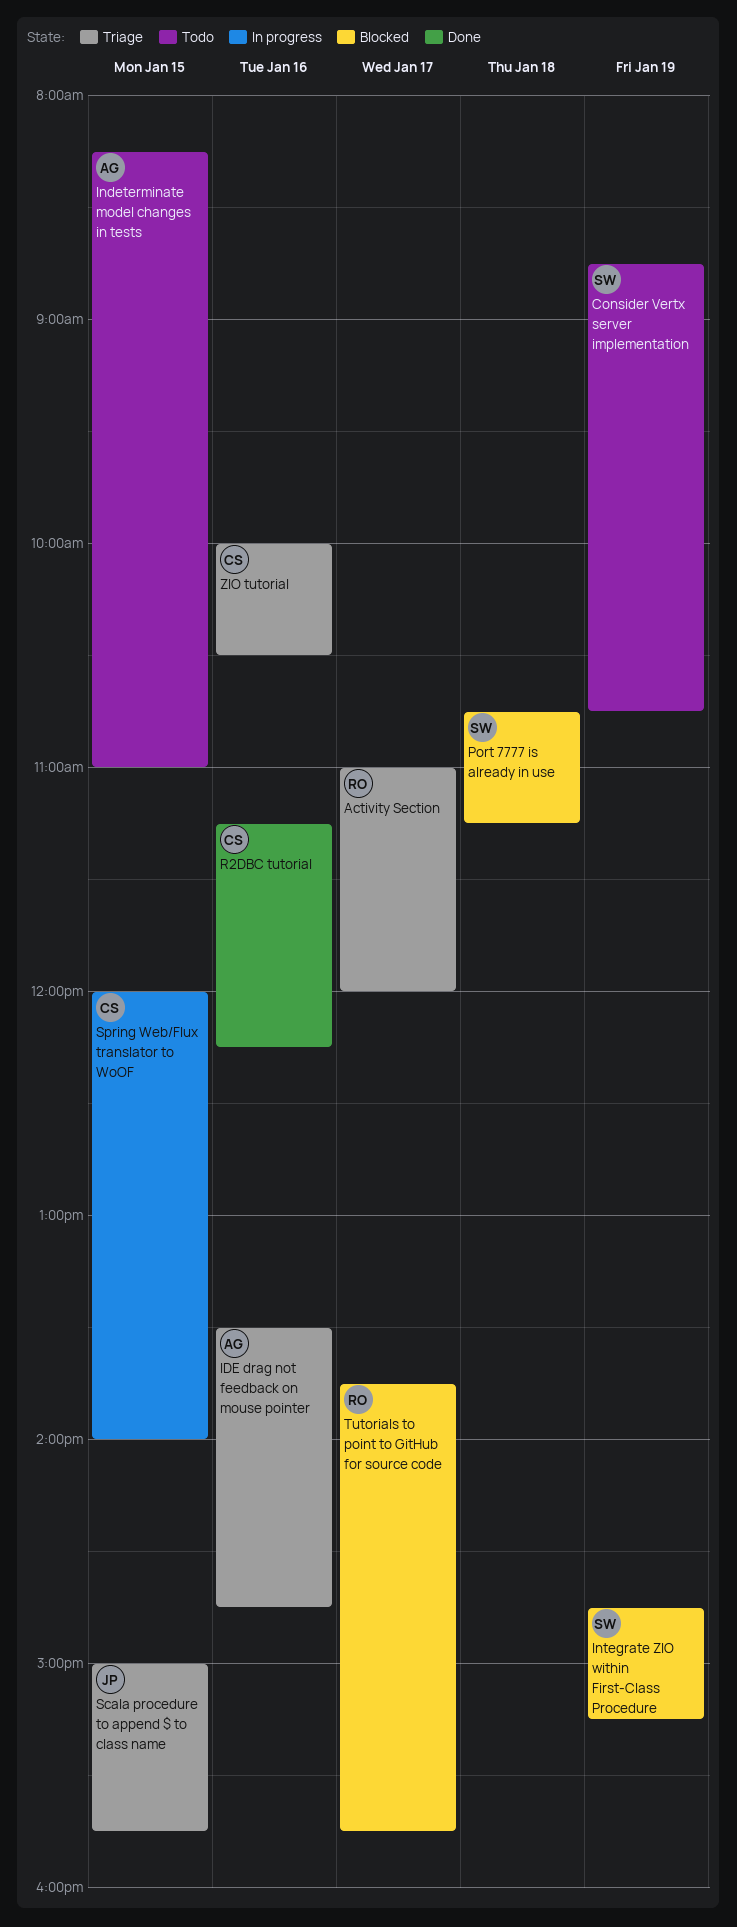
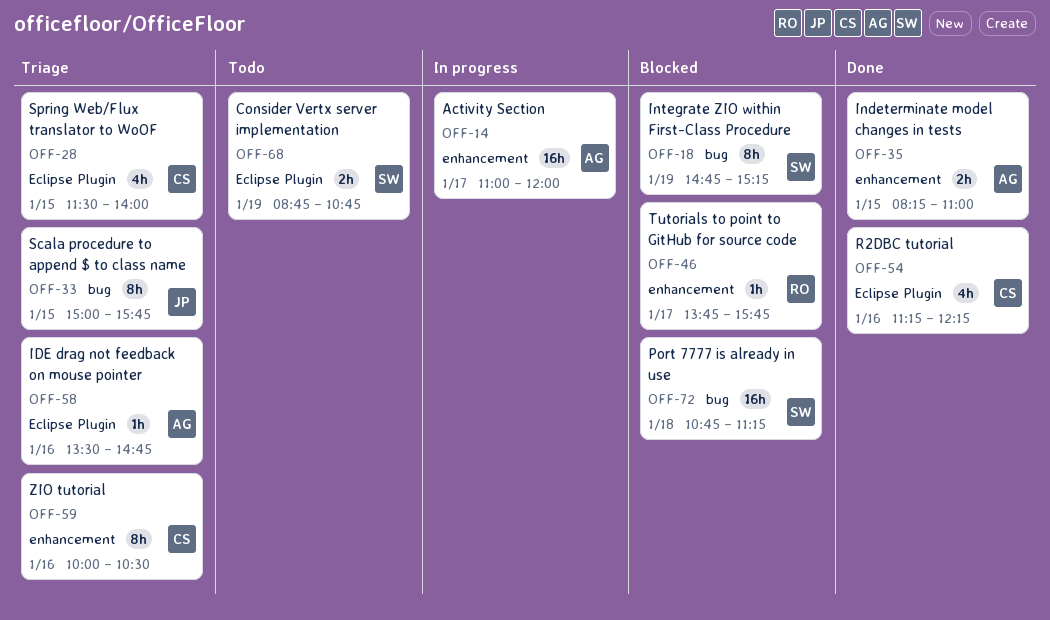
Activity Section, status: Triage -> In progress
Activity Section, owner: RO -> AG
Indeterminate model changes in tests, status: Todo -> Done
Spring Web/Flux translator to WoOF, status: In progress -> Triage
Spring Web/Flux translator to WoOF, begins: 12:00 -> 11:30

